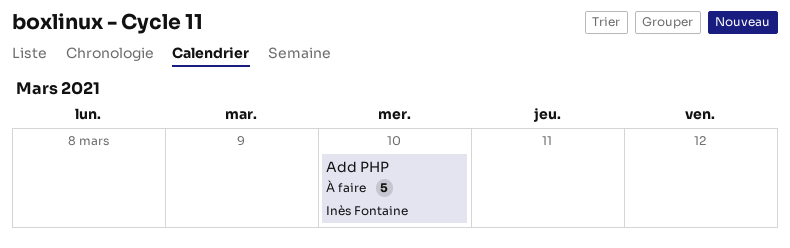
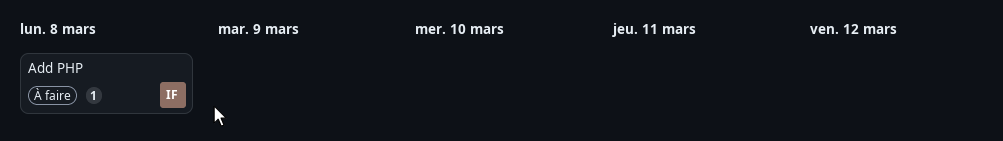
Add PHP, estimate: 5 -> 1
Add PHP, due: Mar 10 -> Mar 8

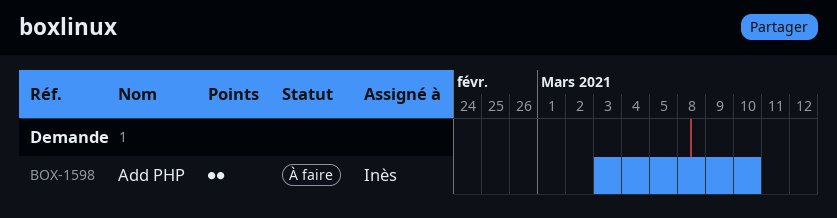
Add PHP, estimate: 1 -> 2
Add PHP, due: Mar 8 -> Mar 10

